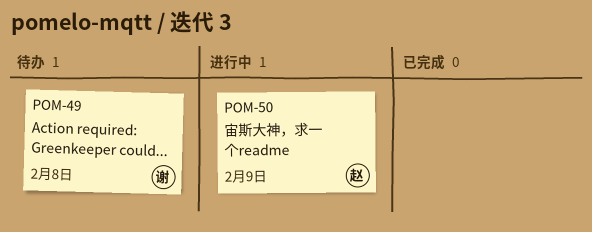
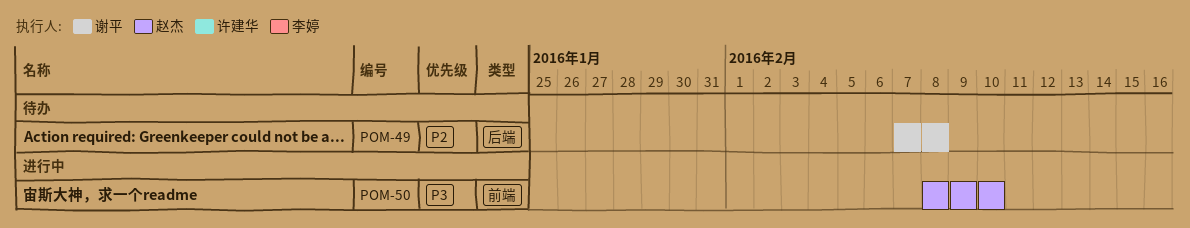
POM-50, due: Feb 9 -> Feb 10

